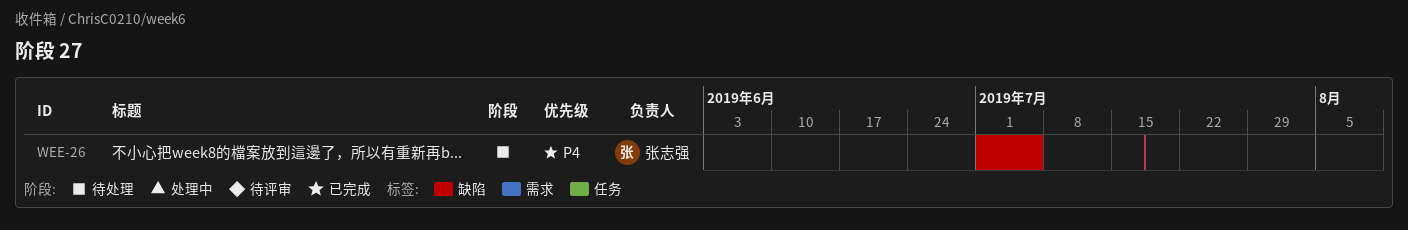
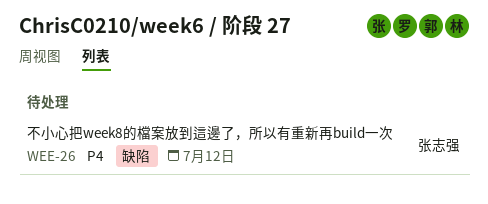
WEE-26, due: Jul 5 -> Jul 12

